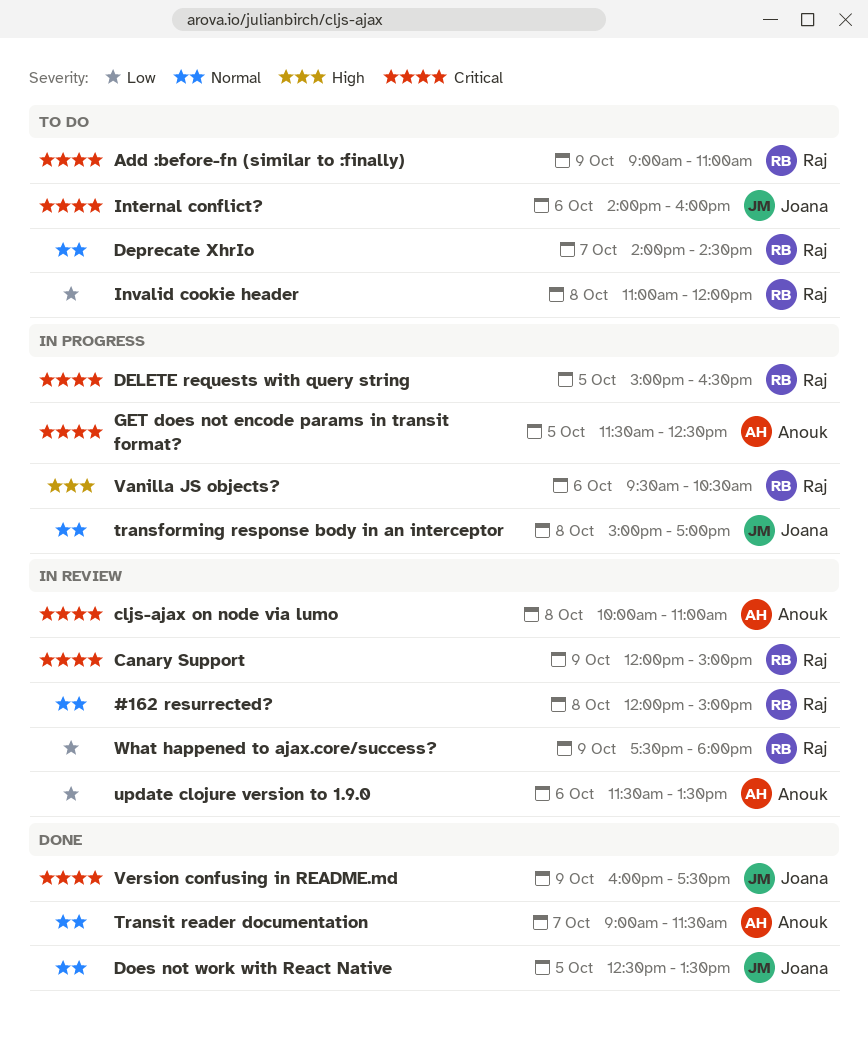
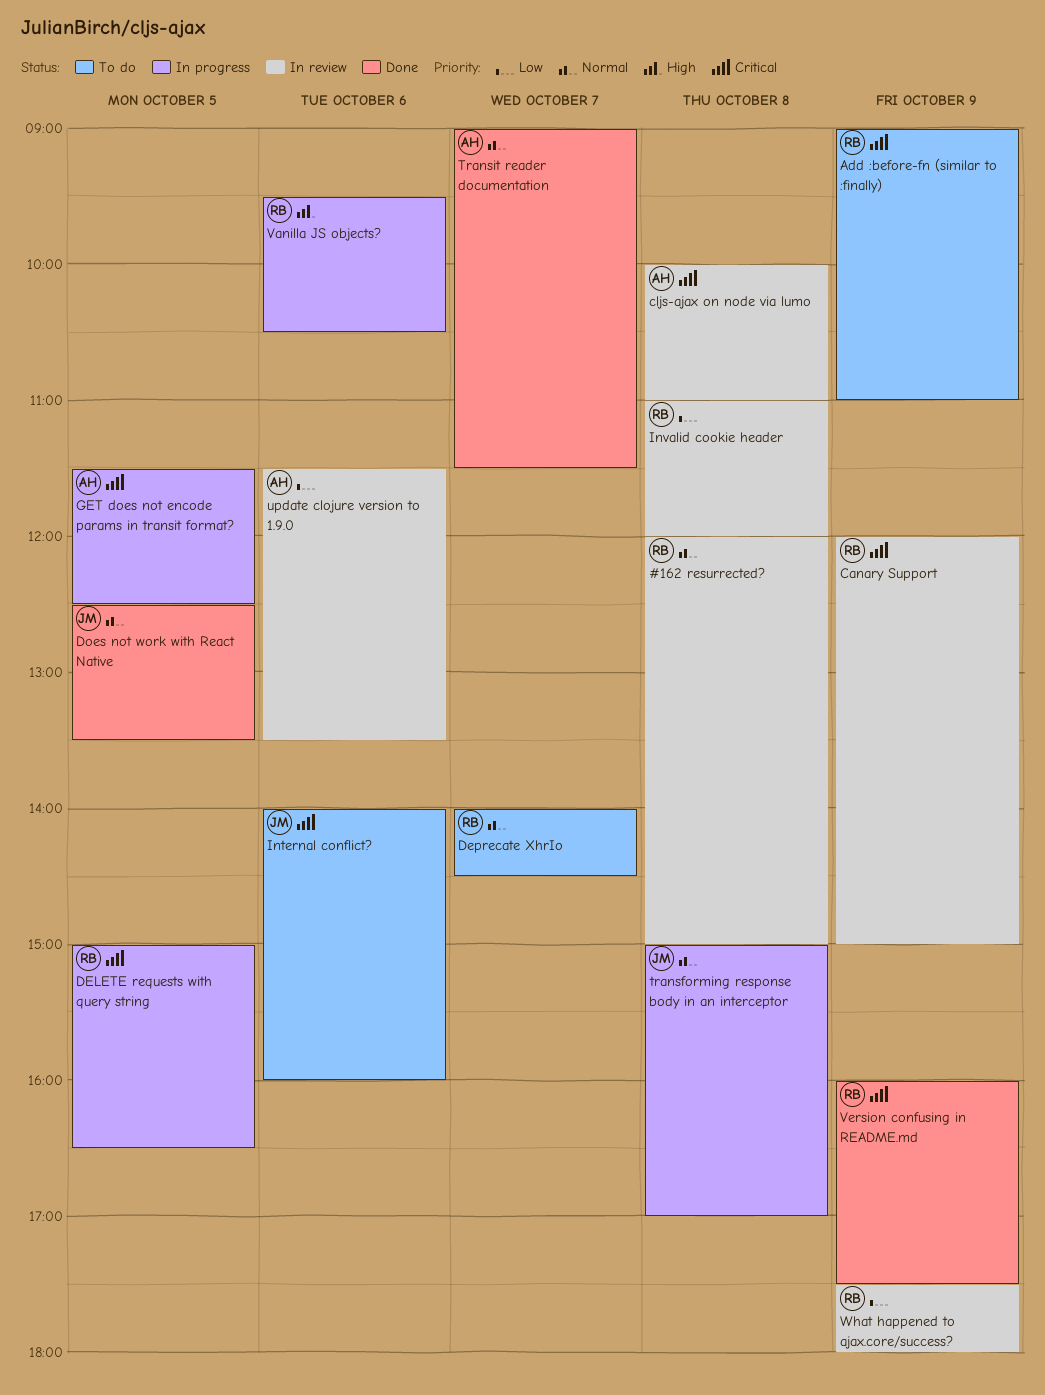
Invalid cookie header, status: To do -> In review
Version confusing in README.md, owner: Joana -> Raj

